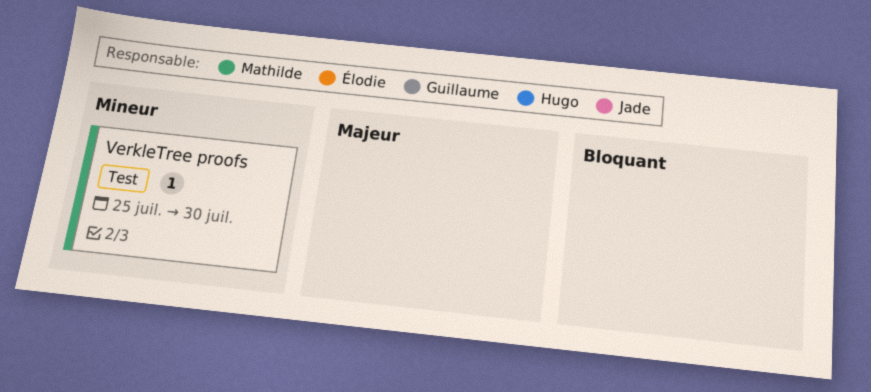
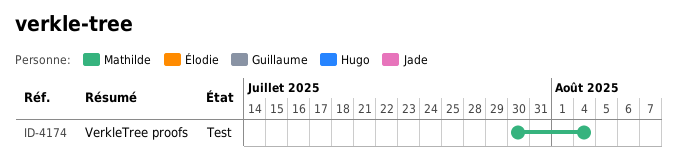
VerkleTree proofs, start: Jul 25 -> Jul 30
VerkleTree proofs, due: Jul 30 -> Aug 4

